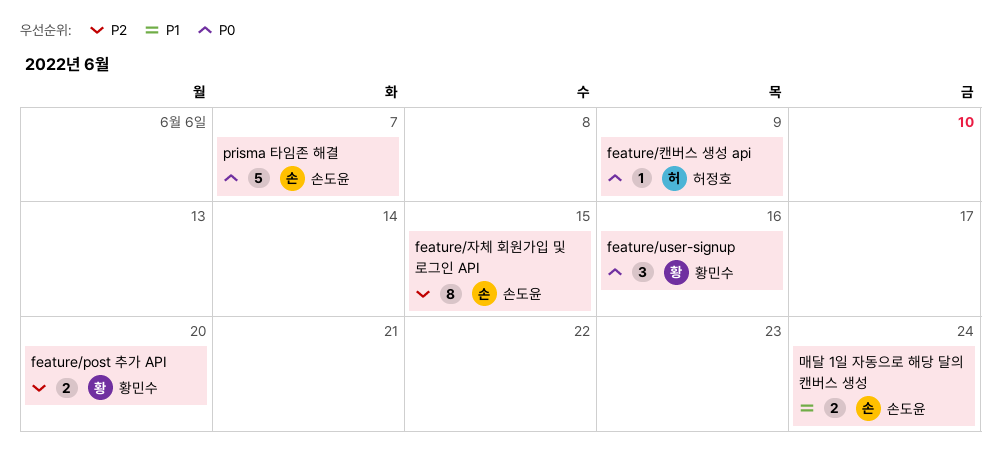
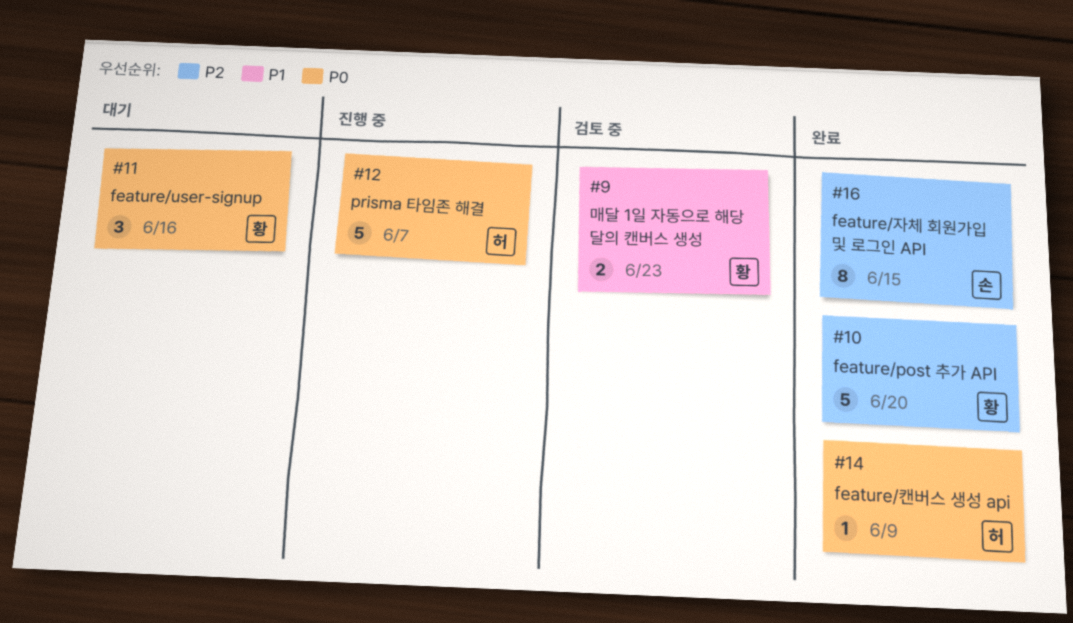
feature/post 추가 API, estimate: 2 -> 5
prisma 타임존 해결, owner: 손도윤 -> 허정호
매달 1일 자동으로 해당 달의 캔버스 생성, owner: 손도윤 -> 황민수
매달 1일 자동으로 해당 달의 캔버스 생성, due: Jun 24 -> Jun 23

